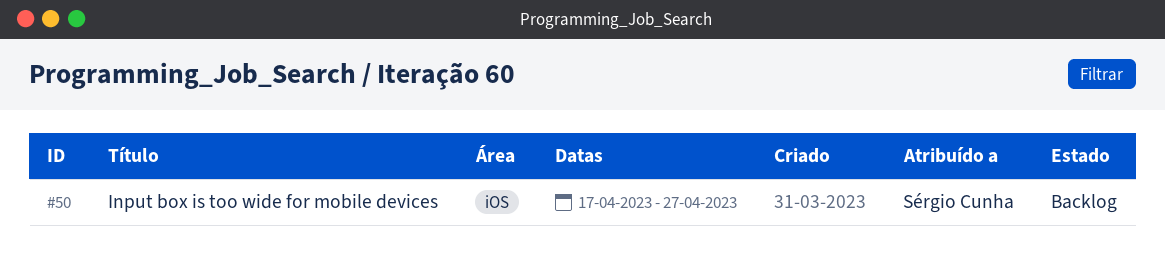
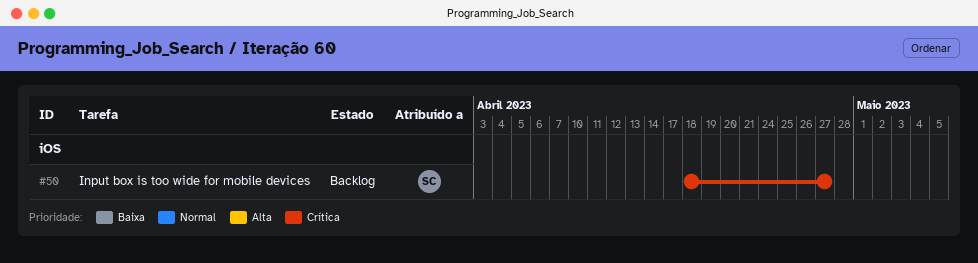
#50, start: Apr 17 -> Apr 18

